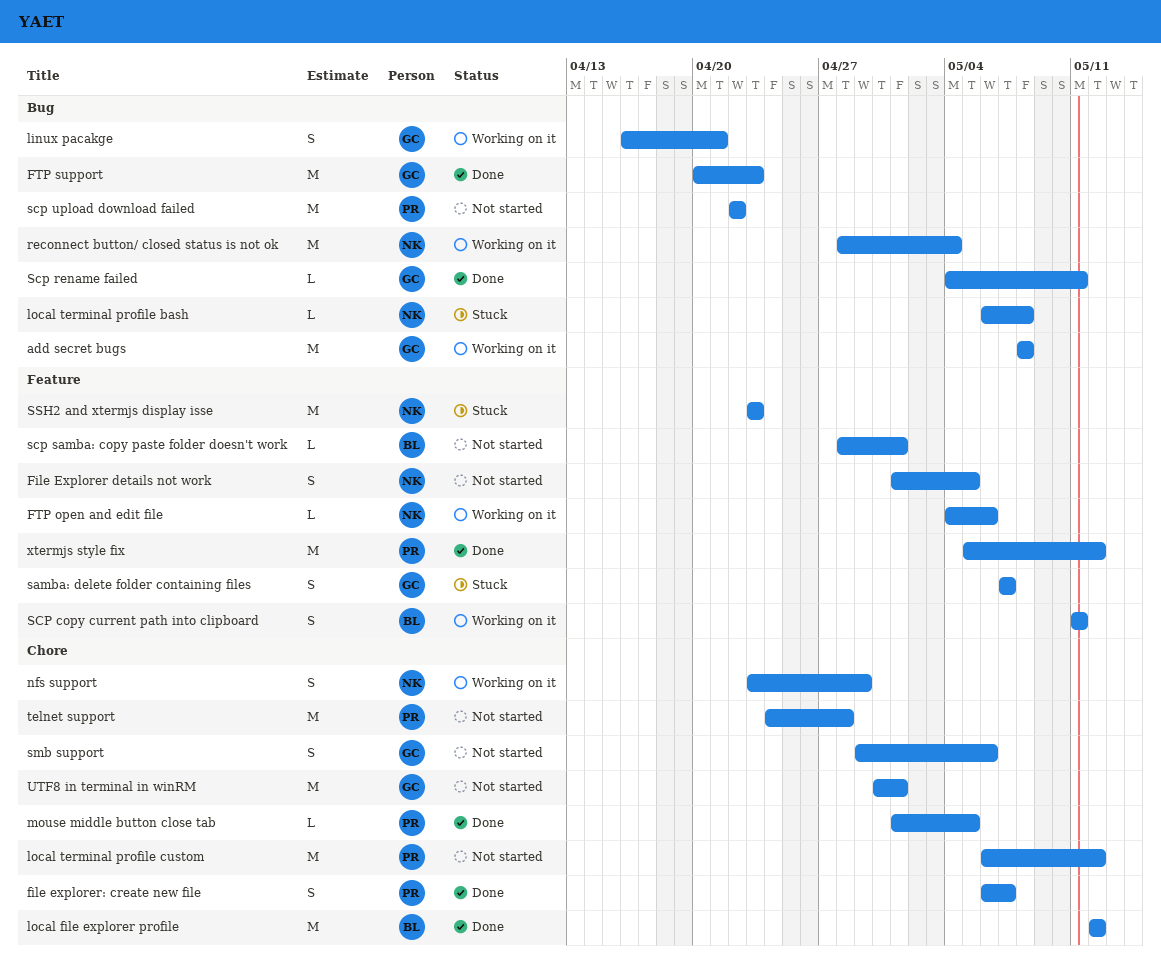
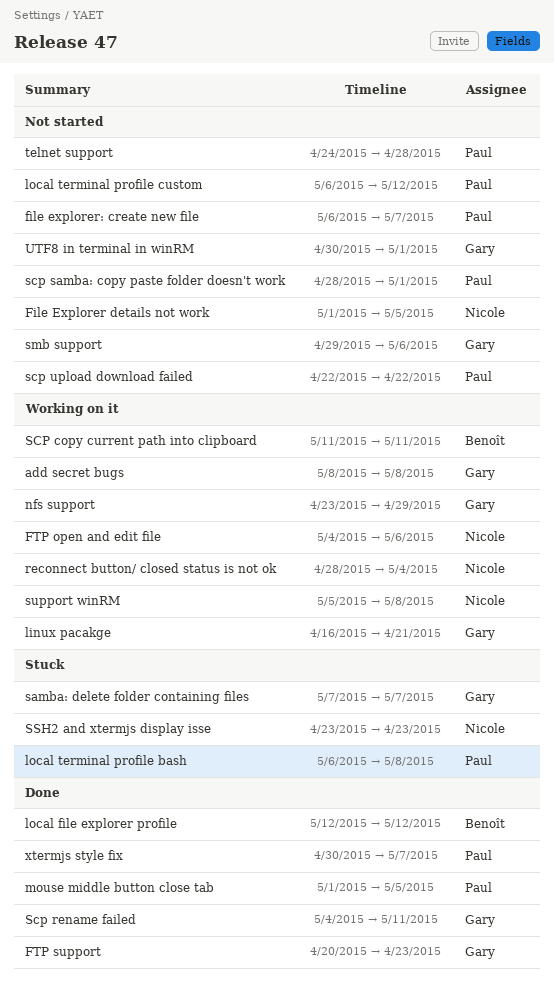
file explorer: create new file, status: Done -> Not started
local terminal profile bash, owner: Nicole -> Paul
nfs support, owner: Nicole -> Gary
scp samba: copy paste folder doesn't work, owner: Benoît -> Paul
support winRM: none -> present
xtermjs style fix, start: May 5 -> Apr 30
xtermjs style fix, due: May 12 -> May 7

